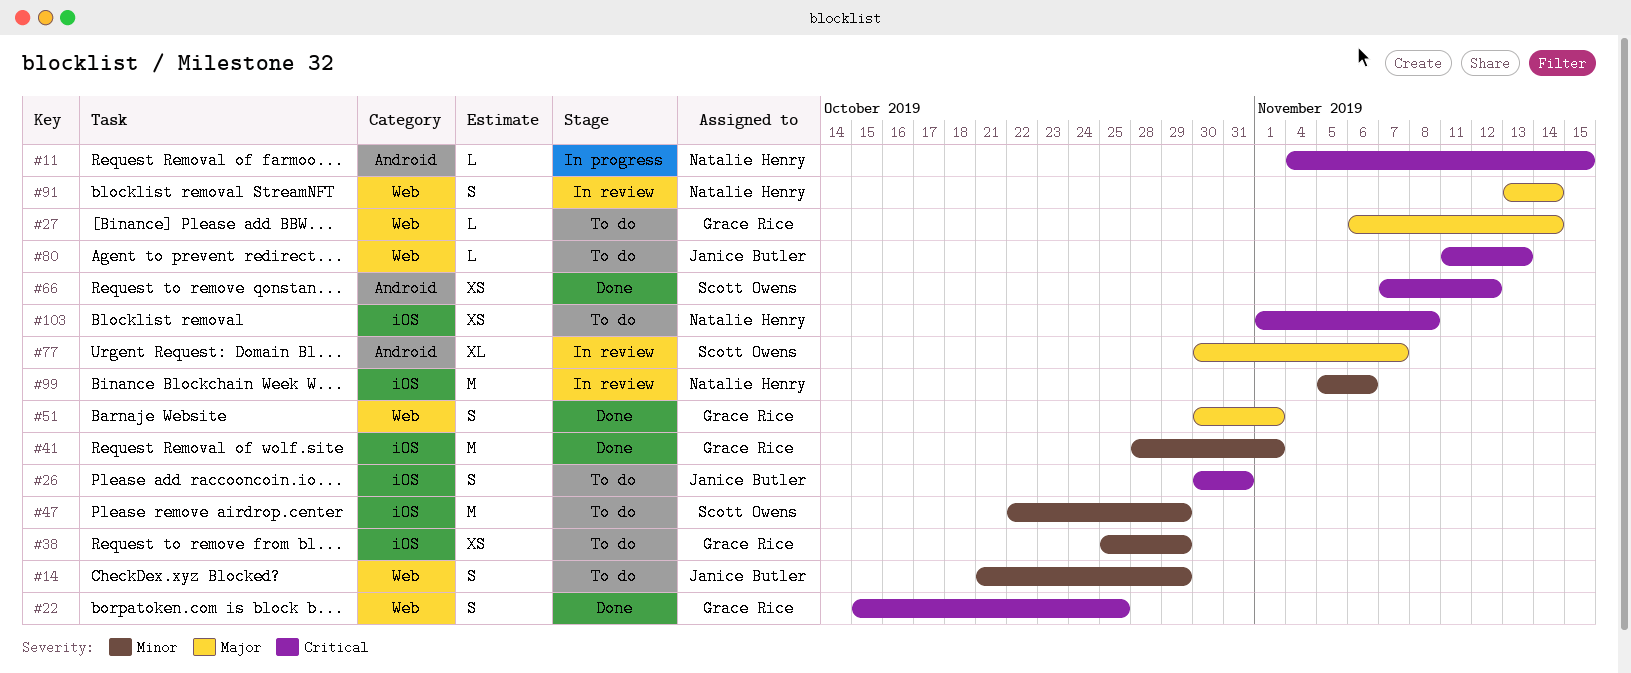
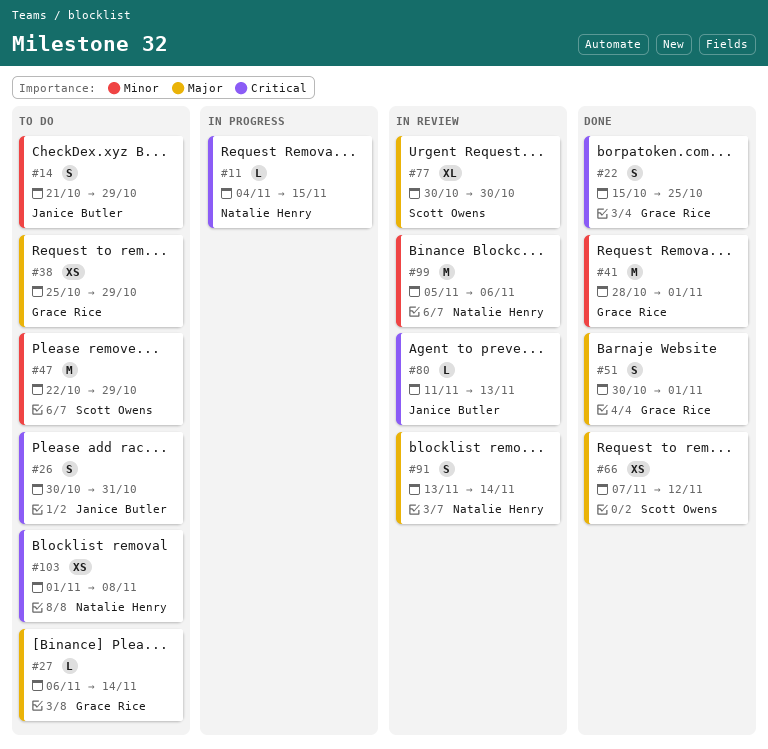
#38, priority: Minor -> Major
#66, priority: Critical -> Major
#77, due: Nov 7 -> Oct 30
#80, status: To do -> In review

